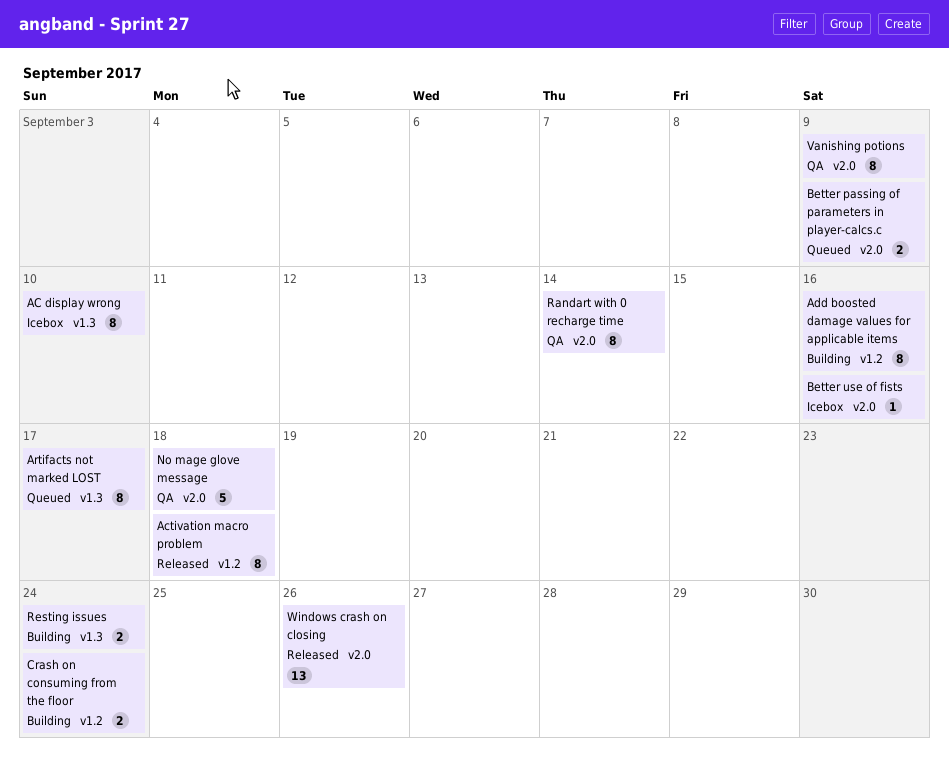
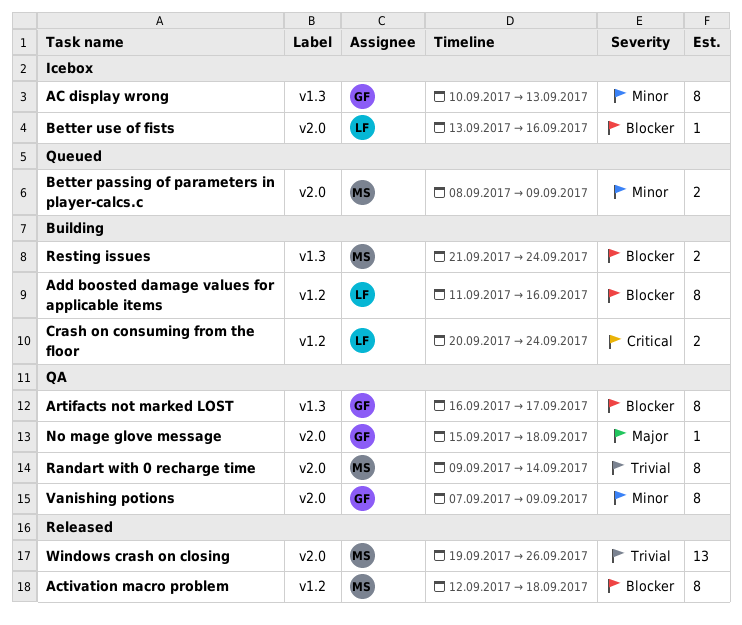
AC display wrong, due: Sep 10 -> Sep 13
Artifacts not marked LOST, status: Queued -> QA
No mage glove message, estimate: 5 -> 1

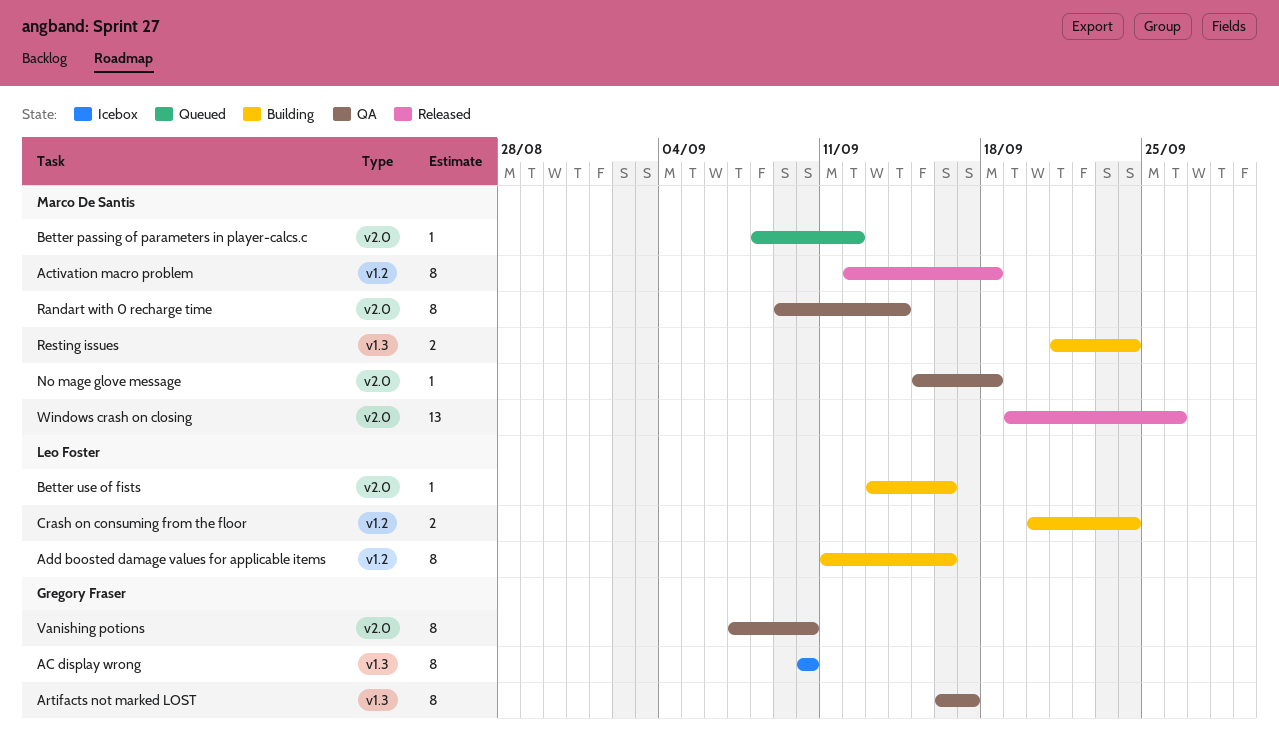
AC display wrong, due: Sep 13 -> Sep 10
Better passing of parameters in player-calcs.c, estimate: 2 -> 1
Better passing of parameters in player-calcs.c, due: Sep 9 -> Sep 12
Better use of fists, status: Icebox -> Building
No mage glove message, owner: Gregory Fraser -> Marco De Santis
Vanishing potions, due: Sep 9 -> Sep 10

